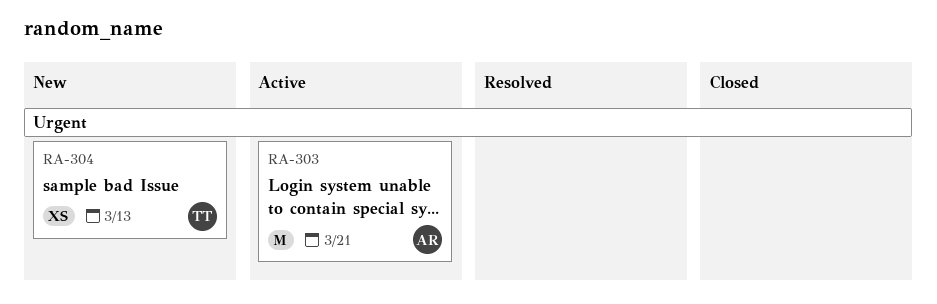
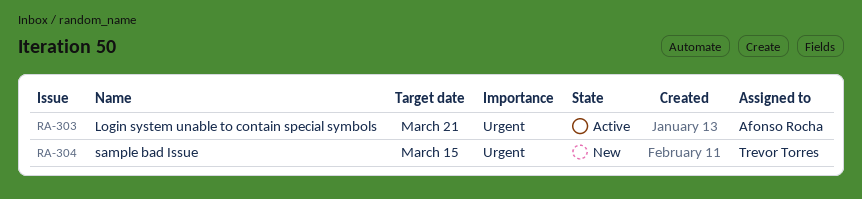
RA-304, due: Mar 13 -> Mar 15

